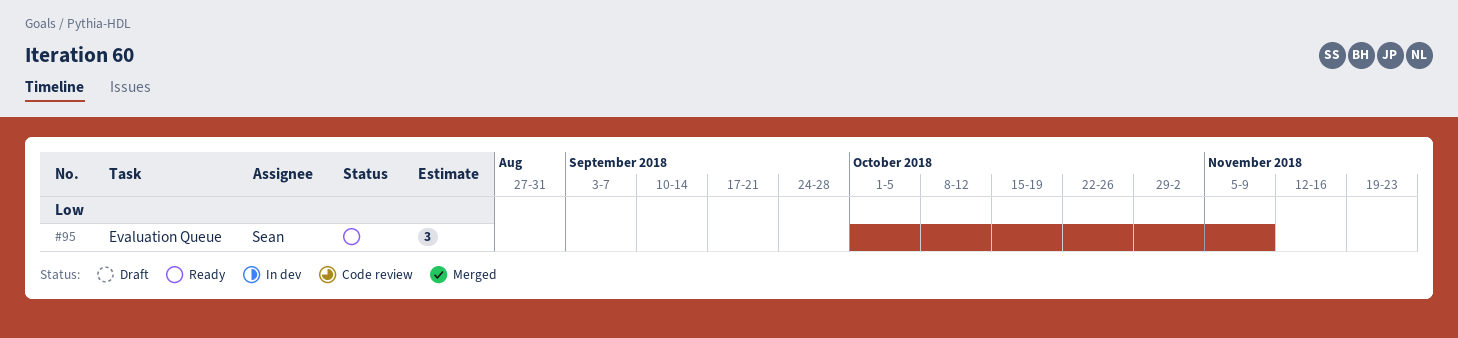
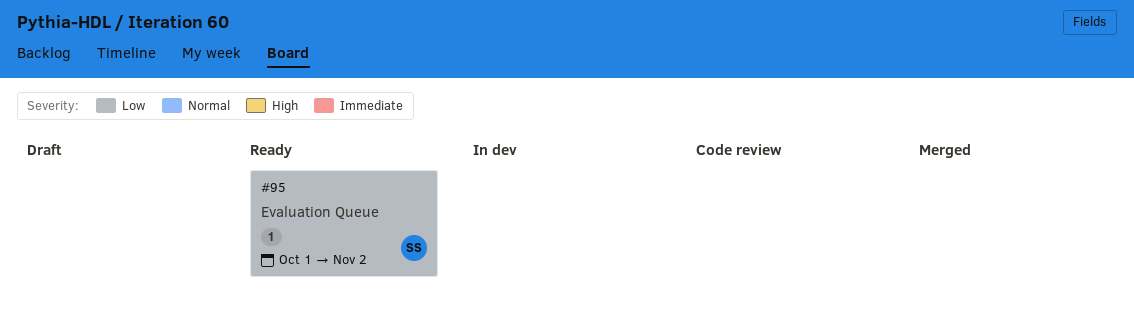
#95, estimate: 3 -> 1
#95, due: Nov 9 -> Nov 2

